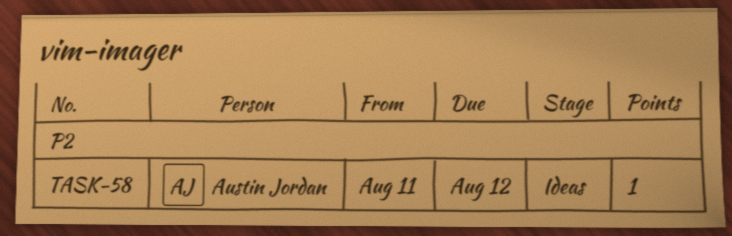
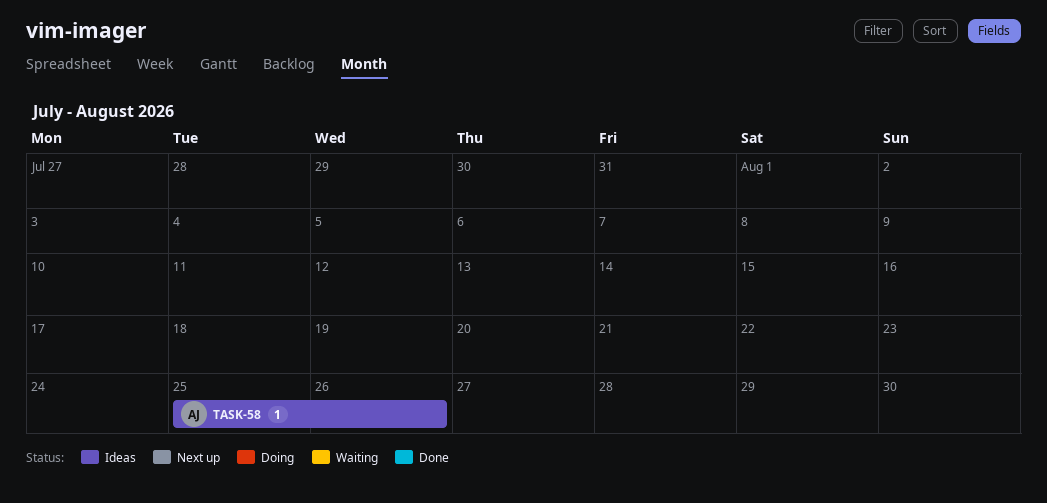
TASK-58, start: Aug 11 -> Aug 25
TASK-58, due: Aug 12 -> Aug 26

